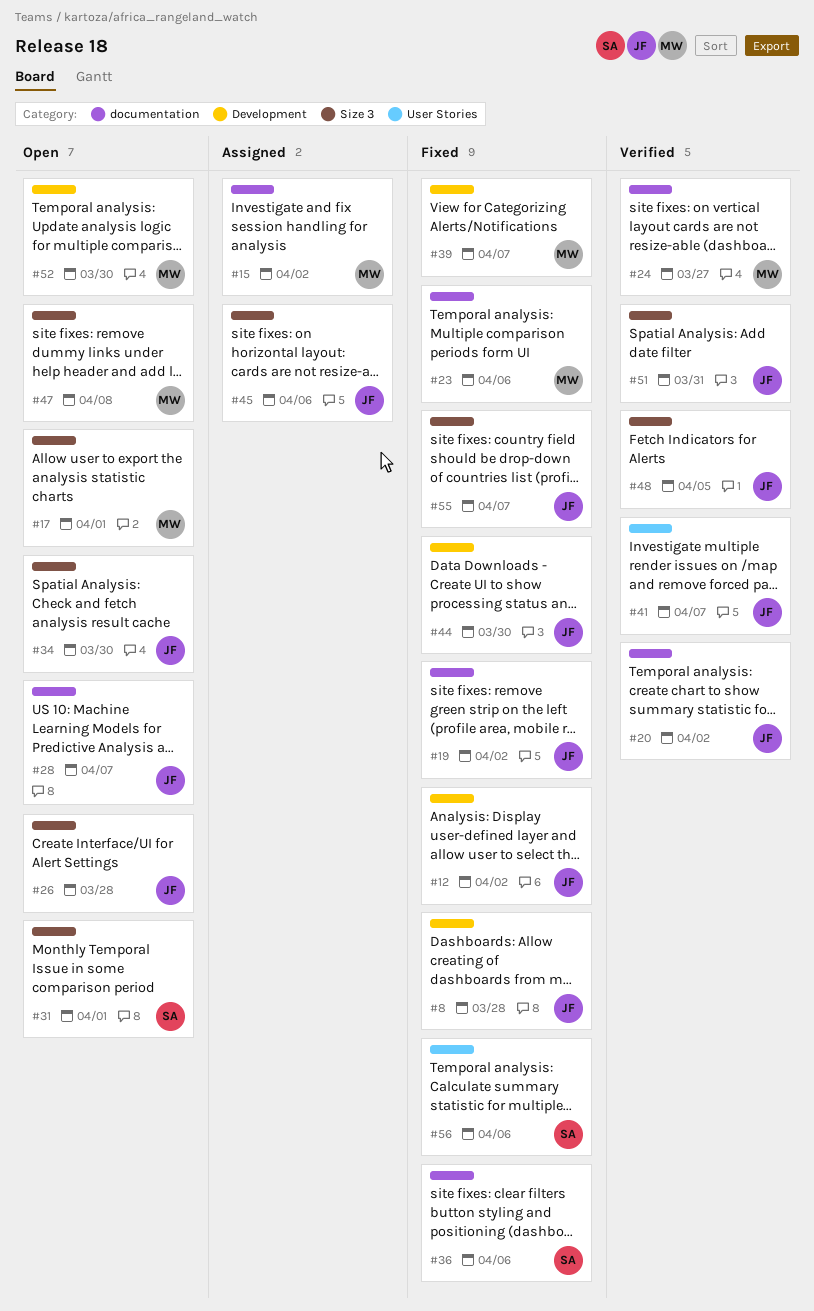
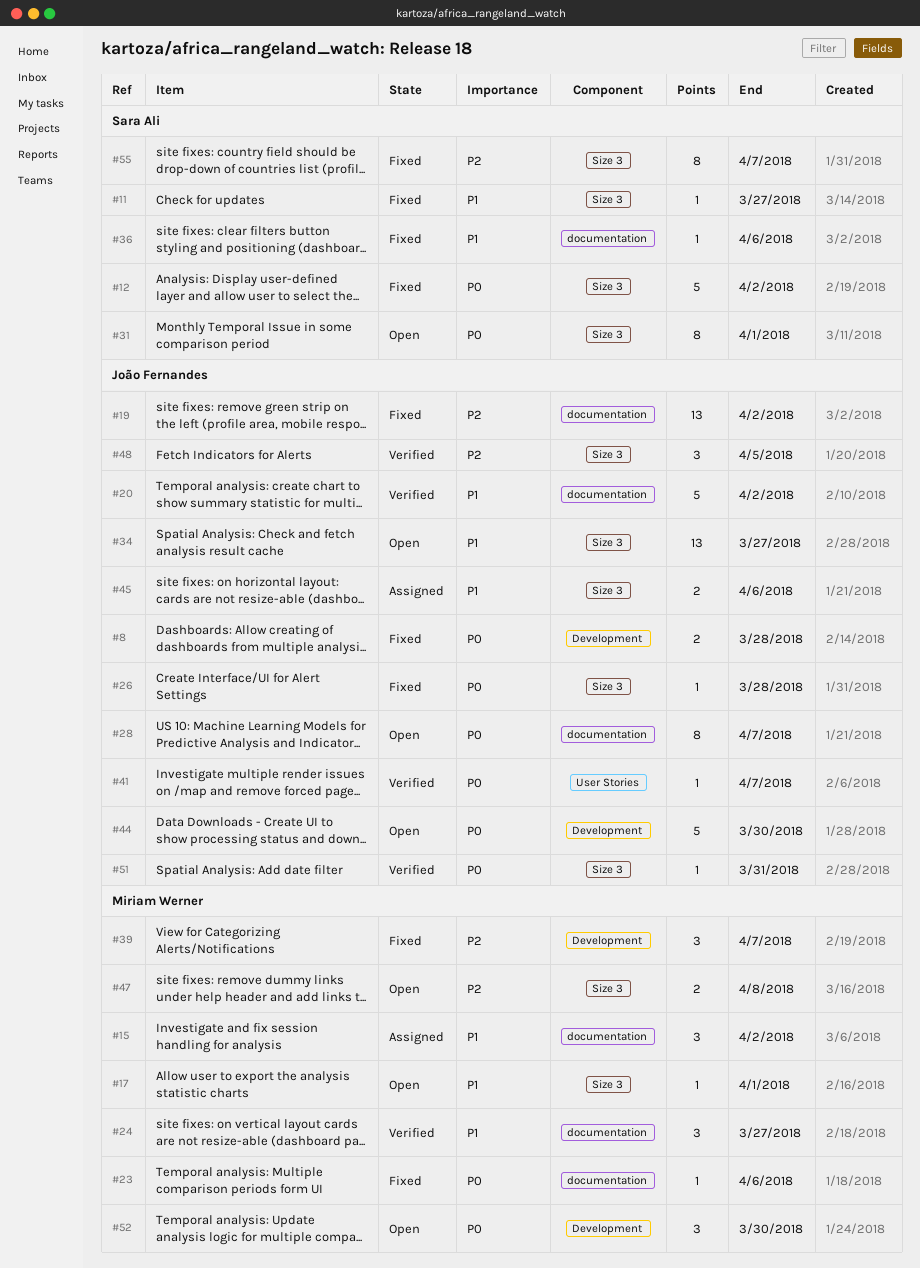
#11: none -> present
#12, owner: João Fernandes -> Sara Ali
#12, label: Development -> Size 3
#26, status: Open -> Fixed
#34, due: Mar 30 -> Mar 27
#44, status: Fixed -> Open
#55, owner: João Fernandes -> Sara Ali
#56: present -> none

